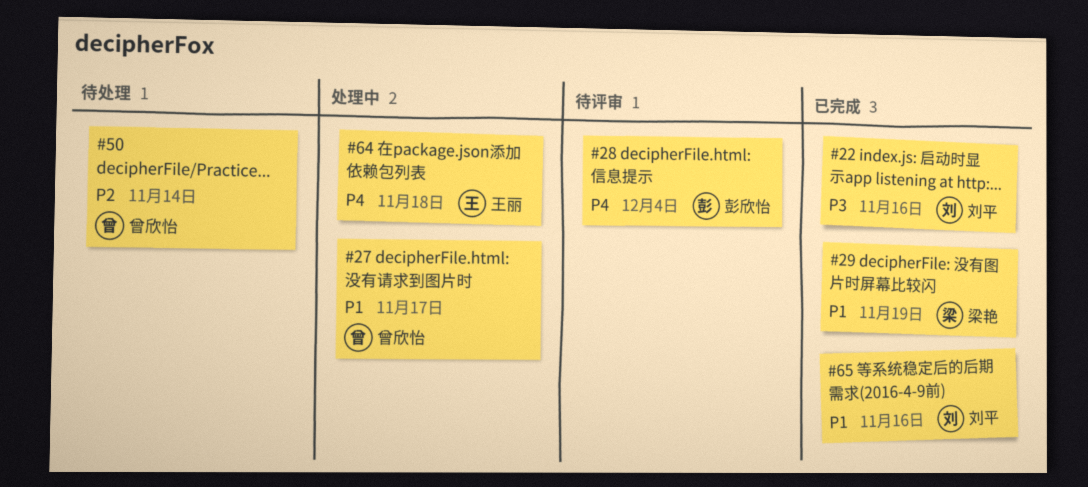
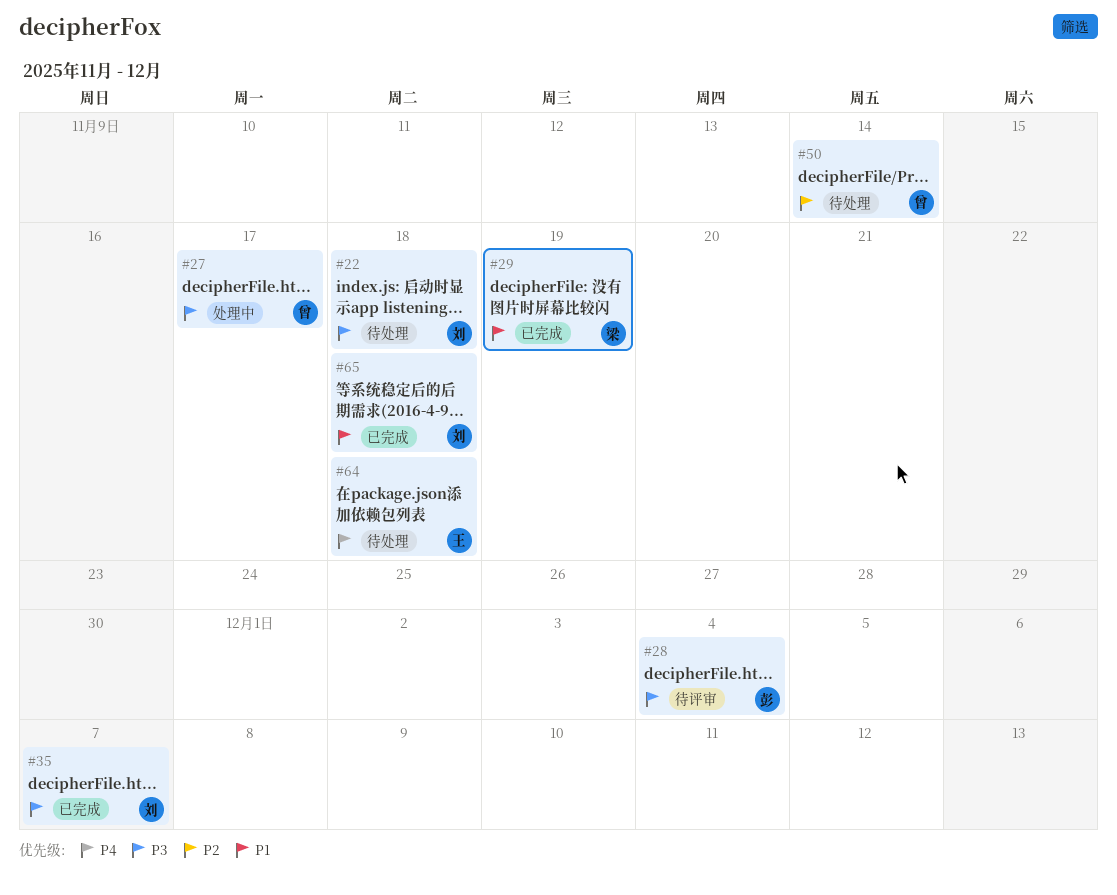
#22, status: 已完成 -> 待处理
#22, due: Nov 16 -> Nov 18
#27, priority: P1 -> P3
#28, priority: P4 -> P3
#35: none -> present
#64, status: 处理中 -> 待处理
#65, due: Nov 16 -> Nov 18

